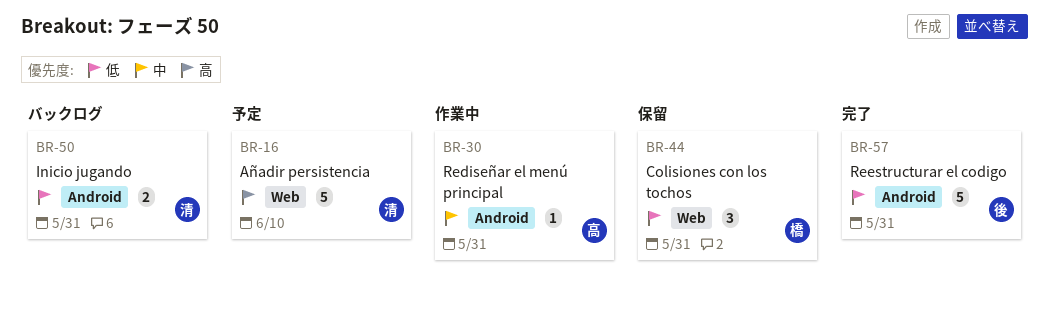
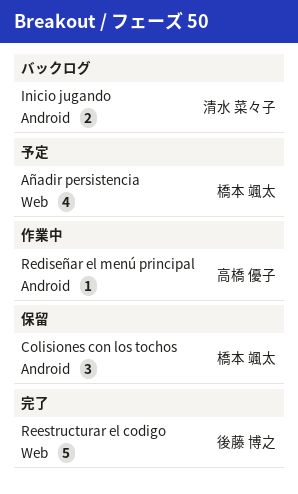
Añadir persistencia, owner: 清水 菜々子 -> 橋本 颯太
Añadir persistencia, estimate: 5 -> 4
Colisiones con los tochos, label: Web -> Android
Reestructurar el codigo, label: Android -> Web

